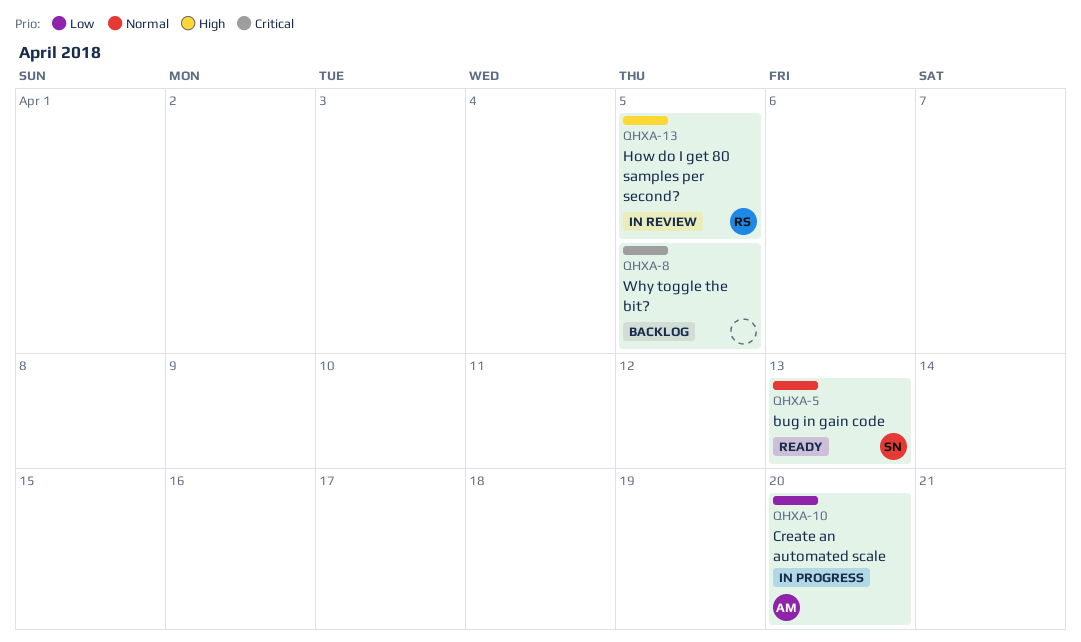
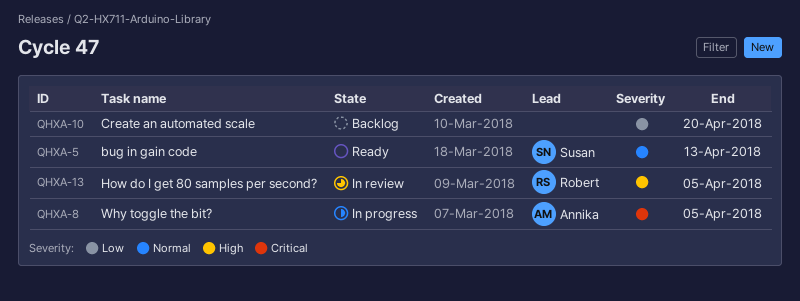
QHXA-8, status: Backlog -> In progress
QHXA-8, owner: none -> Annika
QHXA-10, status: In progress -> Backlog
QHXA-10, owner: Annika -> none

